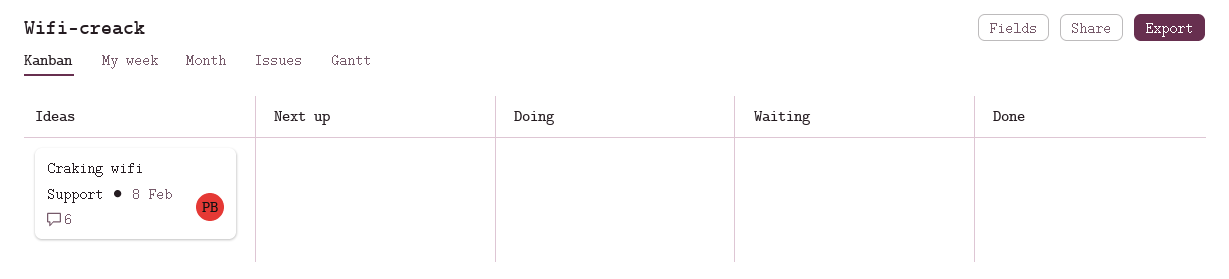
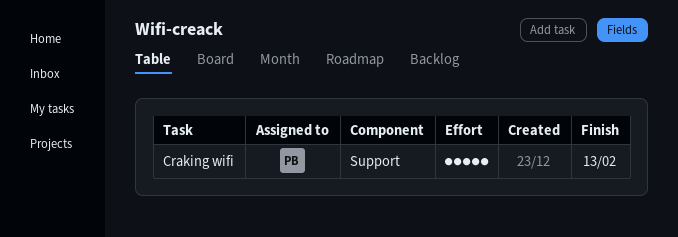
Craking wifi, estimate: 1 -> 5
Craking wifi, due: Feb 8 -> Feb 13

